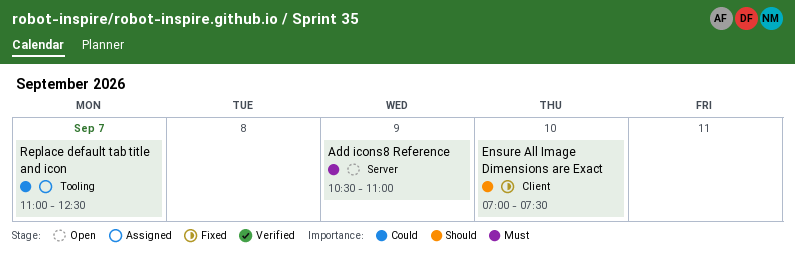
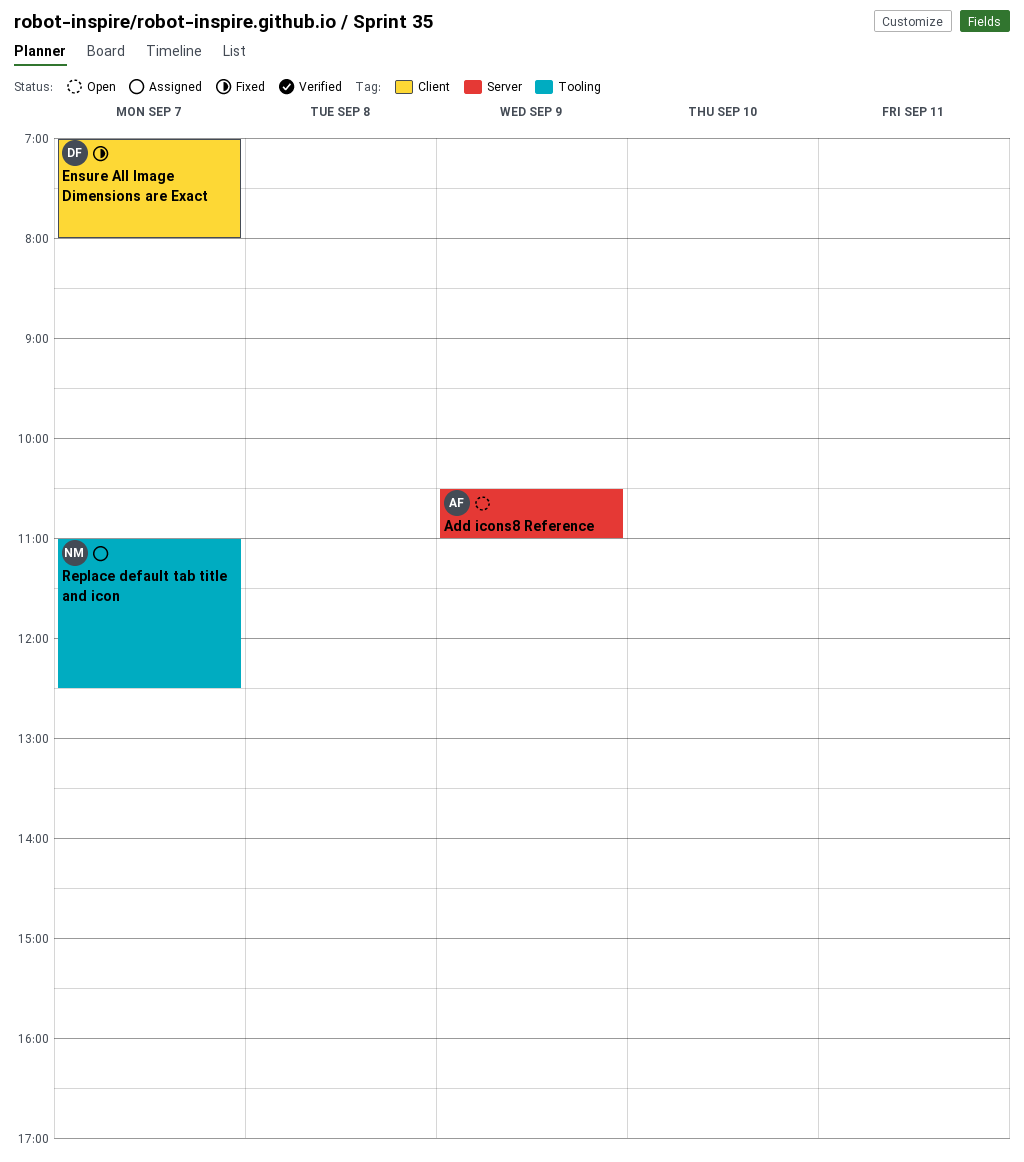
Ensure All Image Dimensions are Exact, day: Sep 10 -> Sep 7
Ensure All Image Dimensions are Exact, ends: 07:30 -> 08:00

